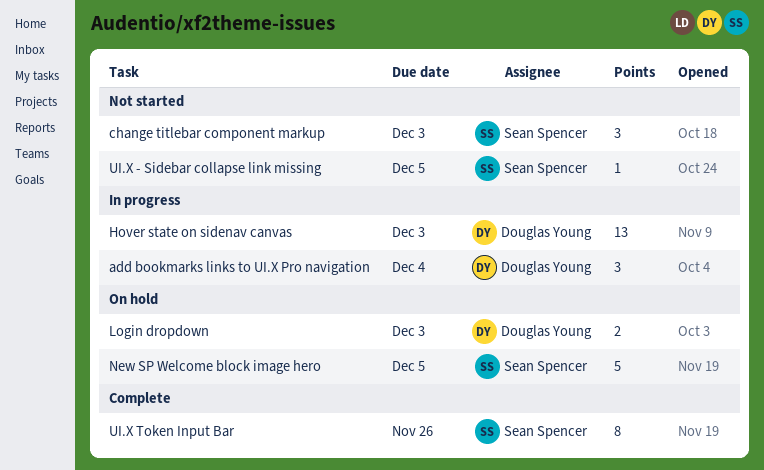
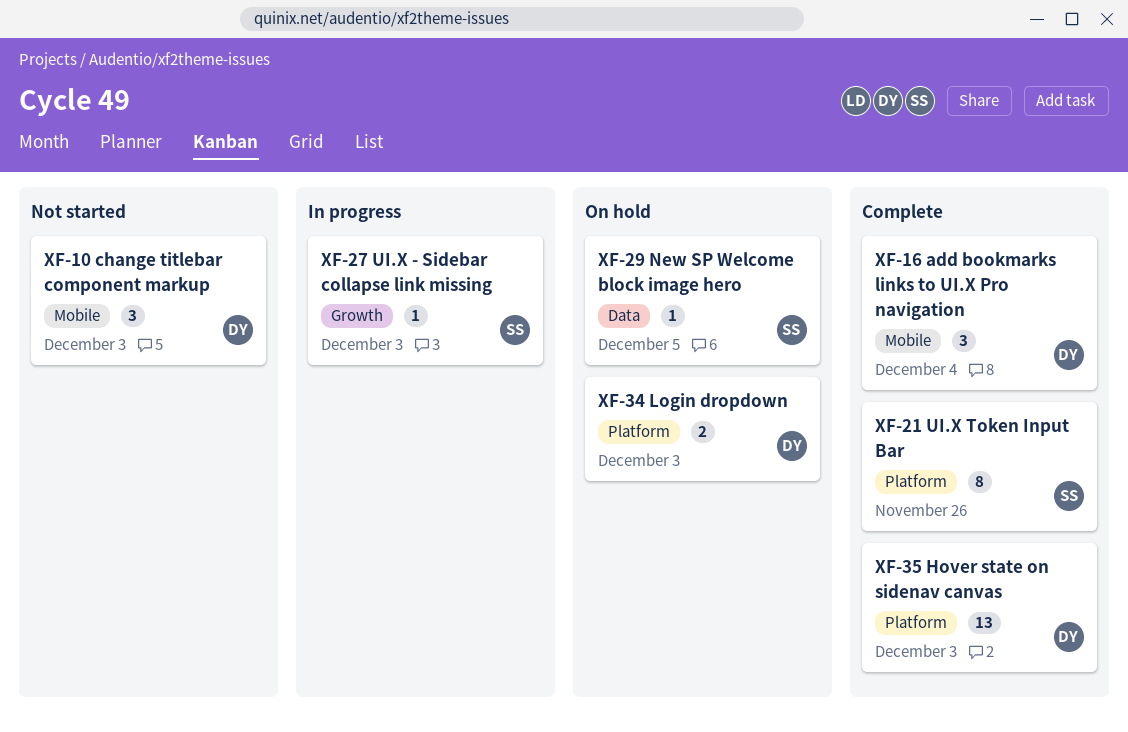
add bookmarks links to UI.X Pro navigation, status: In progress -> Complete
change titlebar component markup, owner: Sean Spencer -> Douglas Young
Hover state on sidenav canvas, status: In progress -> Complete
New SP Welcome block image hero, estimate: 5 -> 1
UI.X - Sidebar collapse link missing, status: Not started -> In progress
UI.X - Sidebar collapse link missing, due: Dec 5 -> Dec 3

